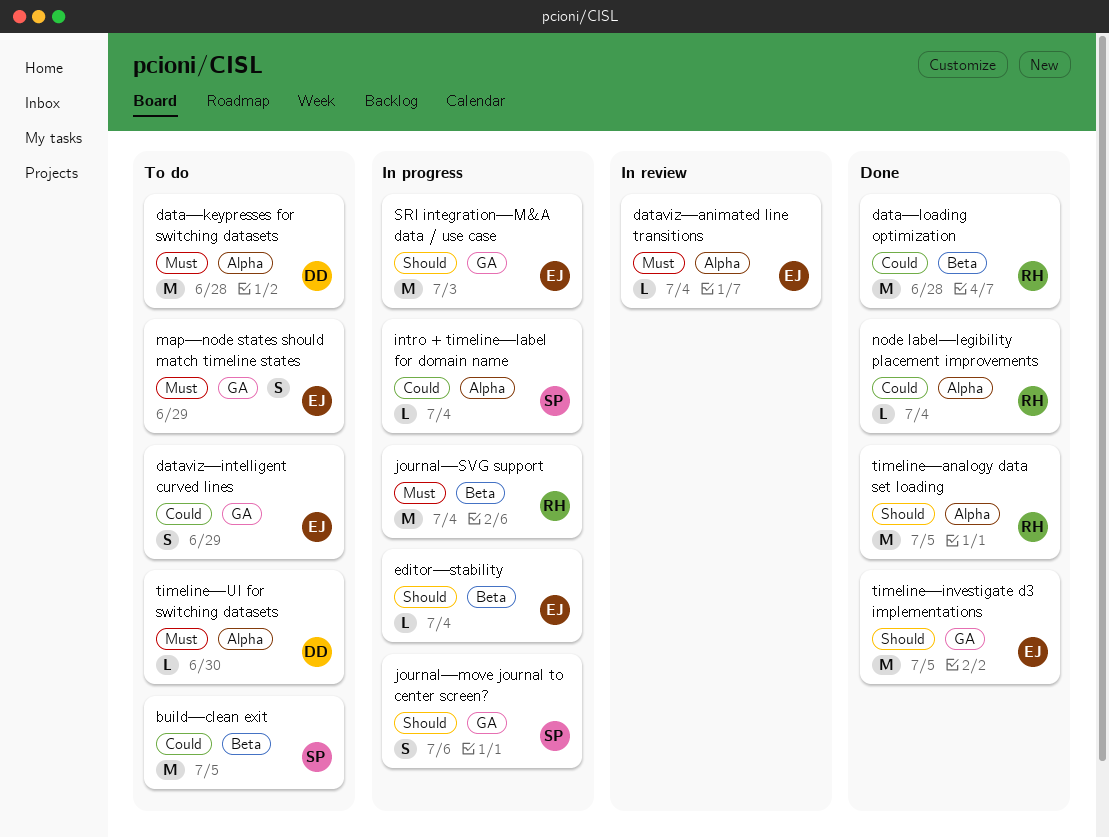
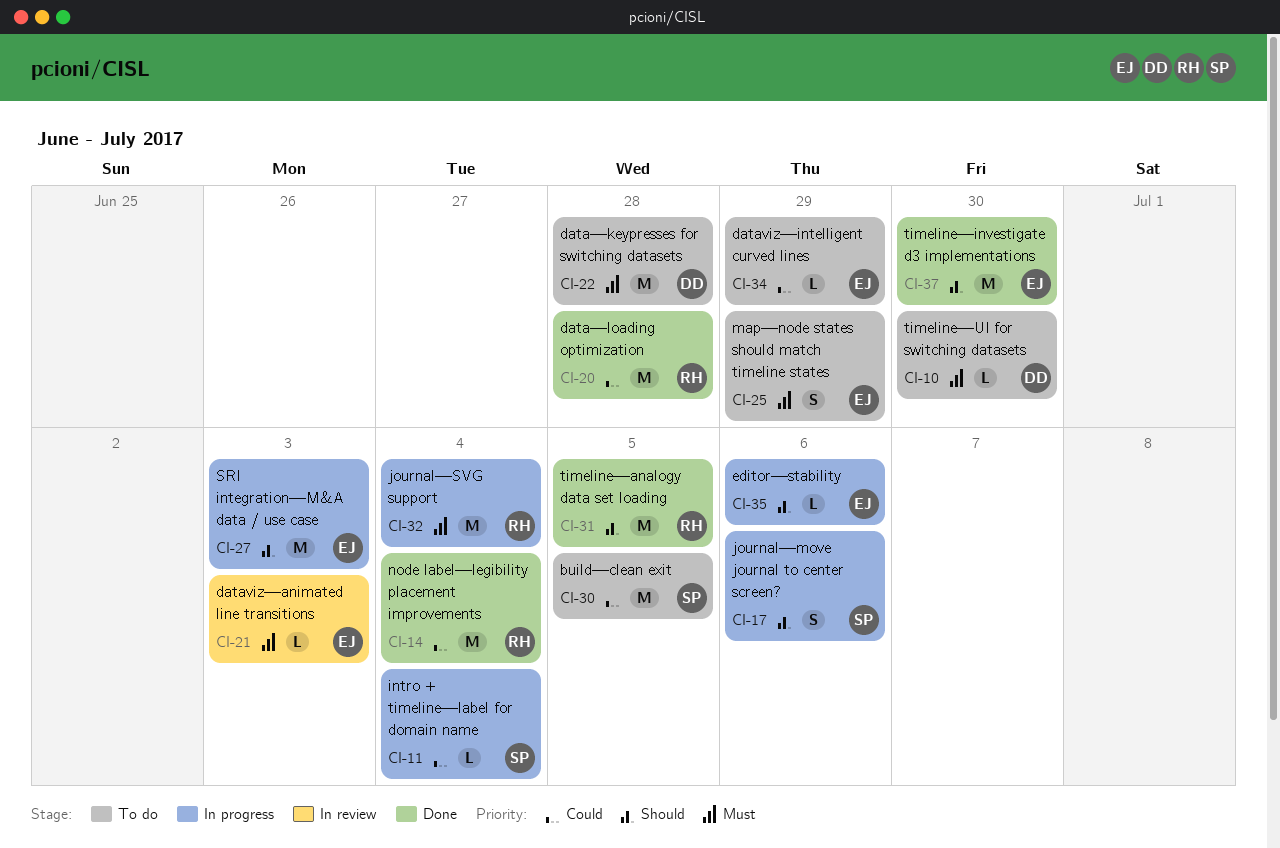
dataviz—animated line transitions, due: Jul 4 -> Jul 3
dataviz—intelligent curved lines, estimate: S -> L
editor—stability, due: Jul 4 -> Jul 6
node label—legibility placement improvements, estimate: L -> M
timeline—investigate d3 implementations, due: Jul 5 -> Jun 30

